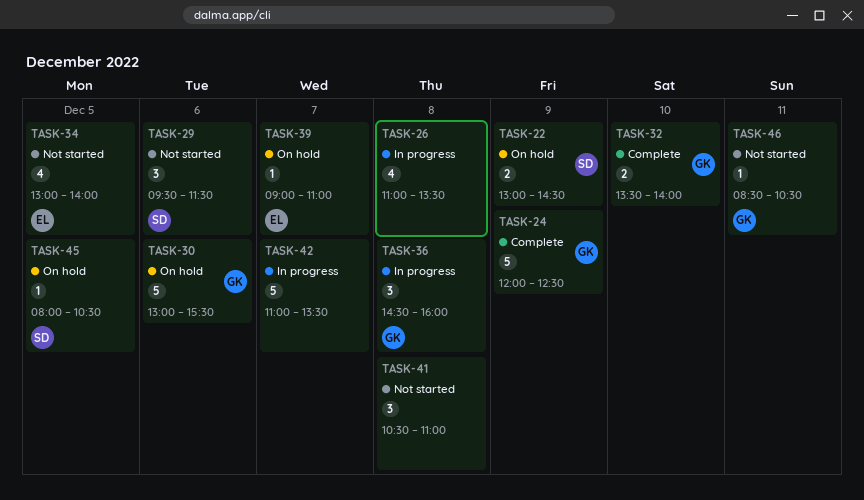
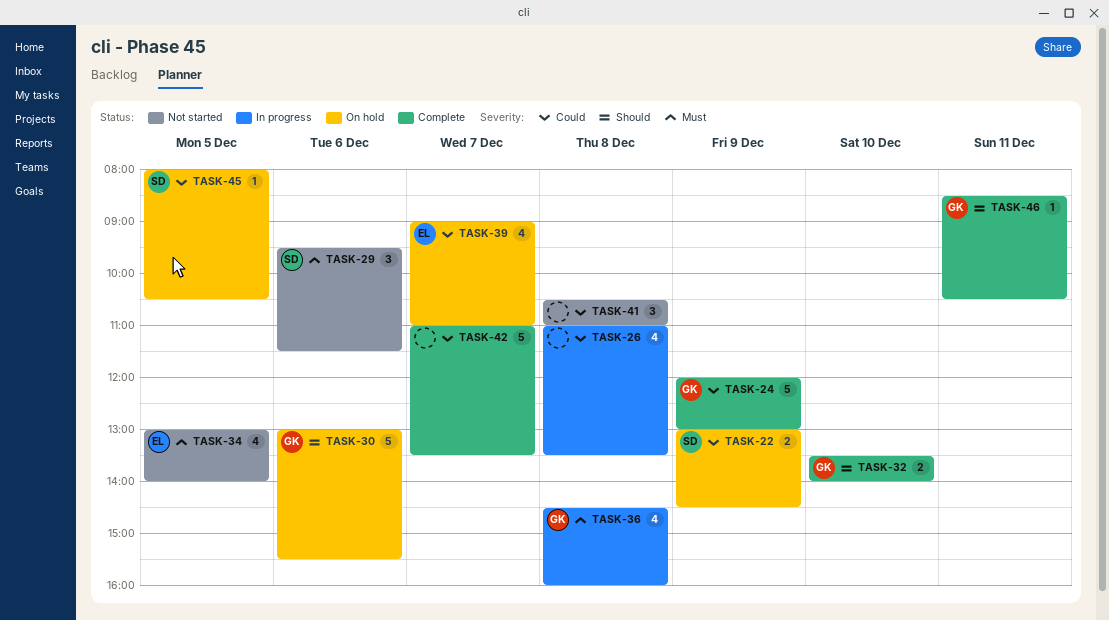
TASK-24, ends: 12:30 -> 13:00
TASK-36, estimate: 3 -> 4
TASK-39, estimate: 1 -> 4
TASK-42, status: In progress -> Complete
TASK-46, status: Not started -> Complete

